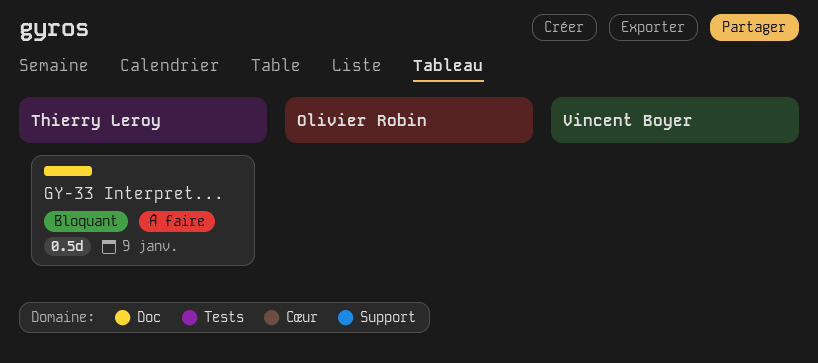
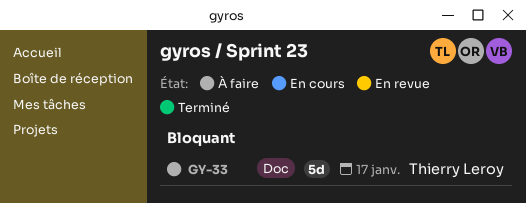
GY-33, estimate: 0.5d -> 5d
GY-33, due: Jan 9 -> Jan 17

